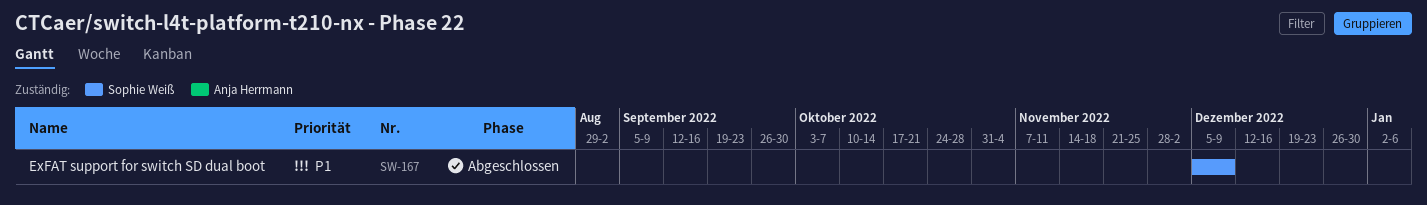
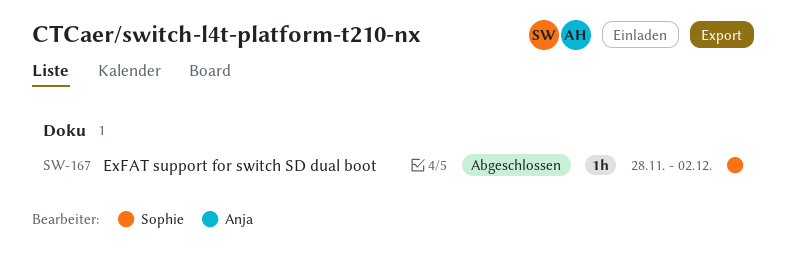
SW-167, start: Dec 5 -> Nov 28
SW-167, due: Dec 9 -> Dec 2

